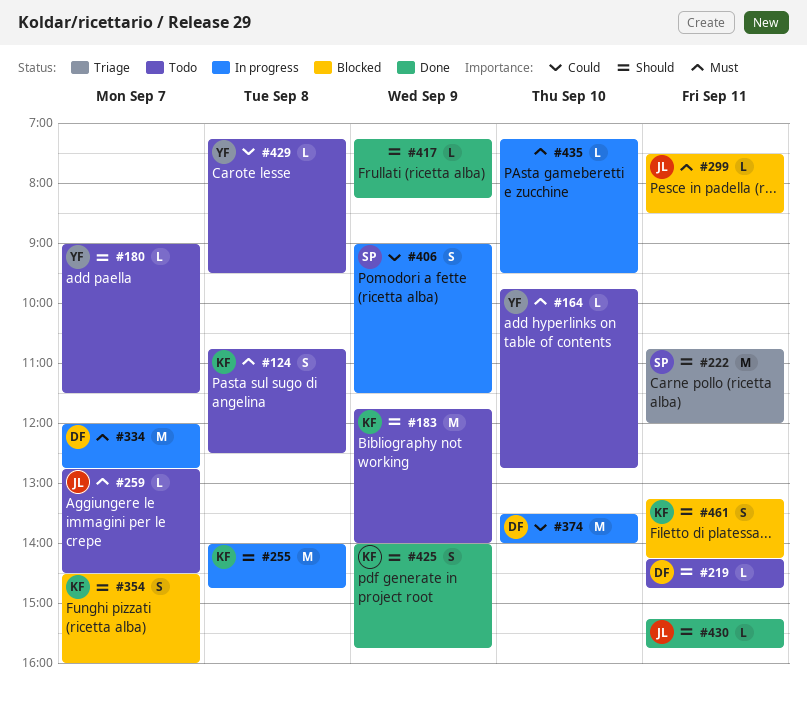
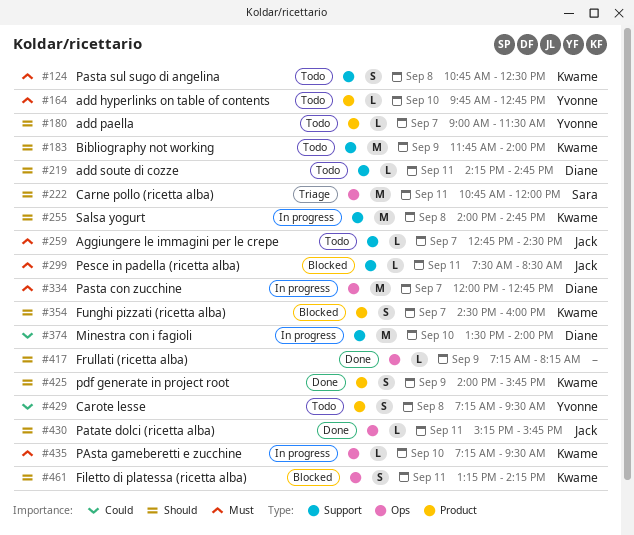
#406: present -> none
#429, estimate: L -> S
#435, owner: none -> Kwame

